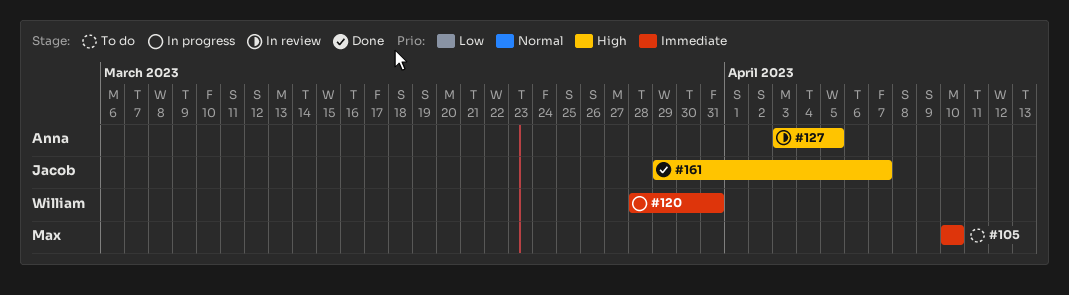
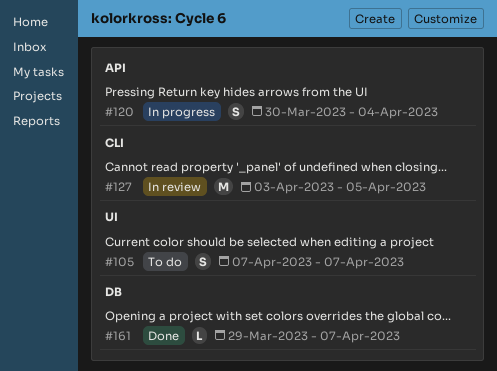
#105, start: Apr 10 -> Apr 7
#105, due: Apr 10 -> Apr 7
#120, start: Mar 28 -> Mar 30
#120, due: Mar 31 -> Apr 4

